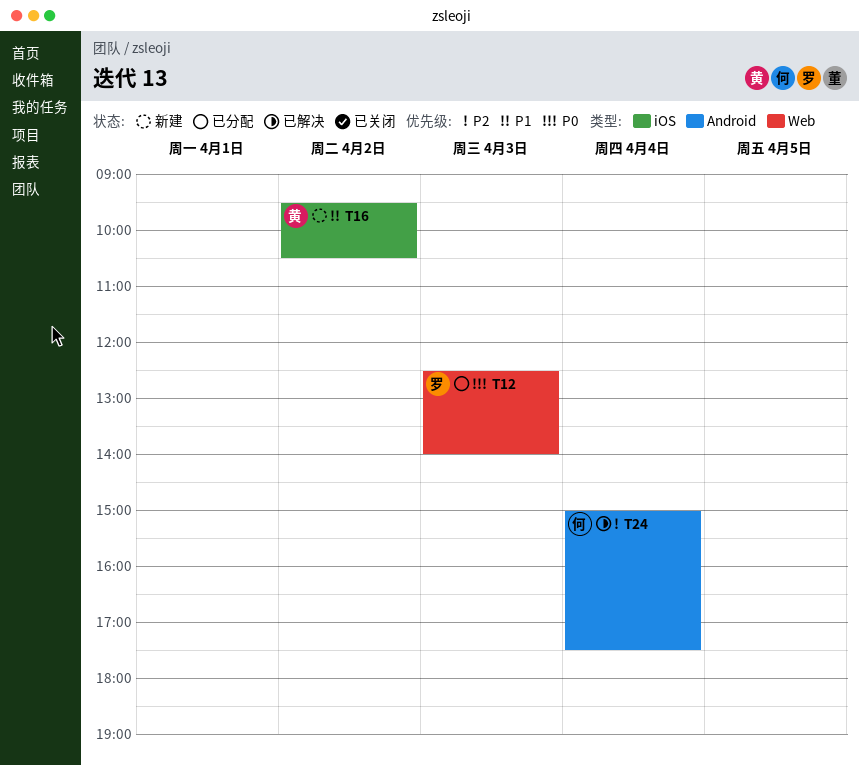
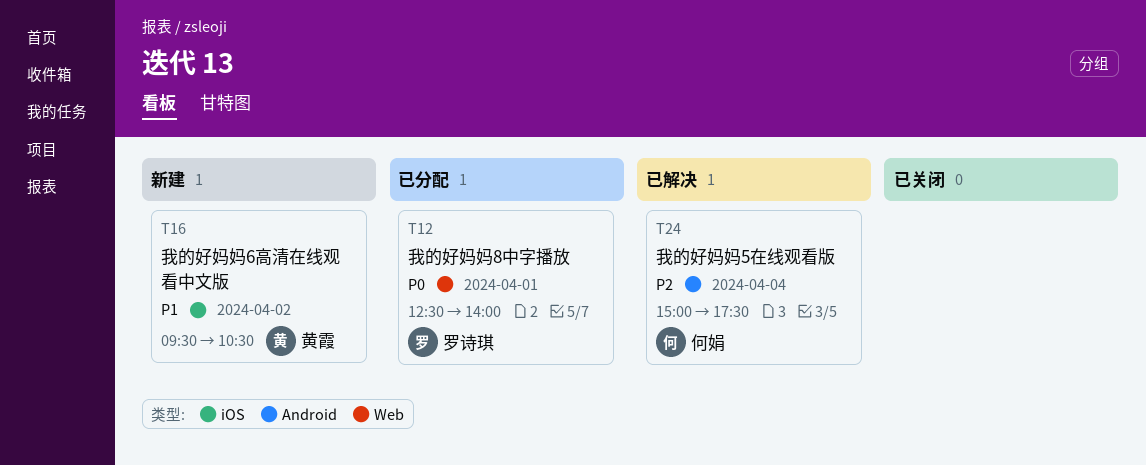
T12, day: Apr 3 -> Apr 1

